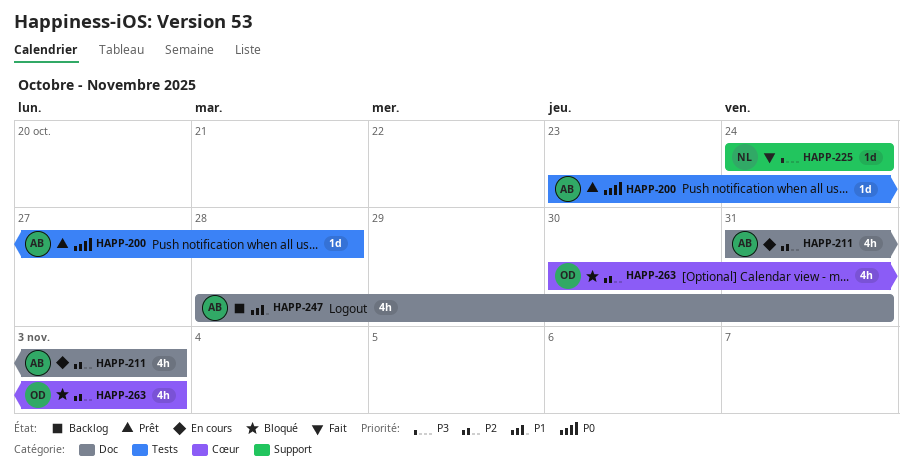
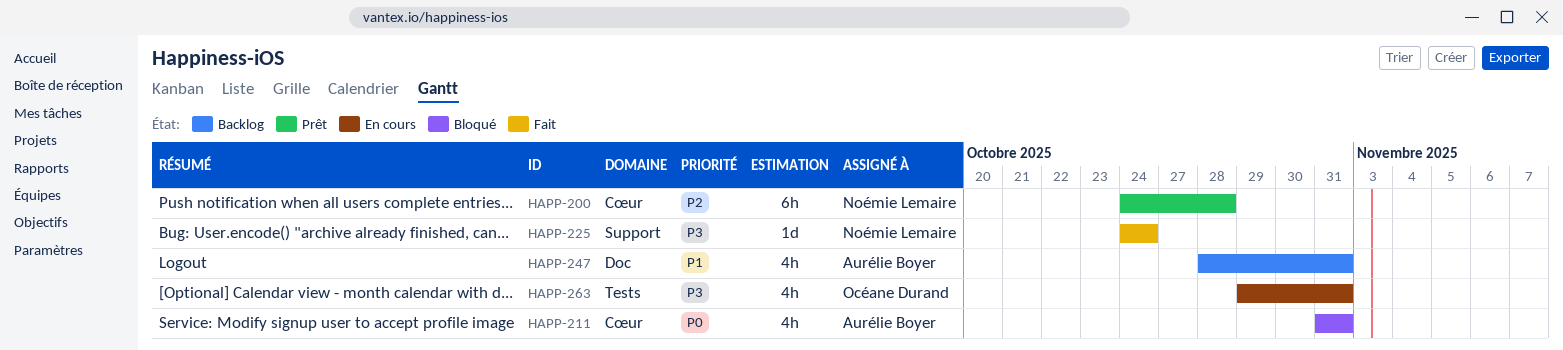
HAPP-200, owner: Aurélie Boyer -> Noémie Lemaire
HAPP-200, priority: P0 -> P2
HAPP-200, label: Tests -> Cœur
HAPP-200, estimate: 1d -> 6h
HAPP-200, start: Oct 23 -> Oct 24
HAPP-211, status: En cours -> Bloqué
HAPP-211, priority: P2 -> P0
HAPP-211, label: Doc -> Cœur
HAPP-211, due: Nov 3 -> Oct 31
HAPP-263, status: Bloqué -> En cours
HAPP-263, priority: P2 -> P3
HAPP-263, label: Cœur -> Tests
HAPP-263, start: Oct 30 -> Oct 29
HAPP-263, due: Nov 3 -> Oct 31

